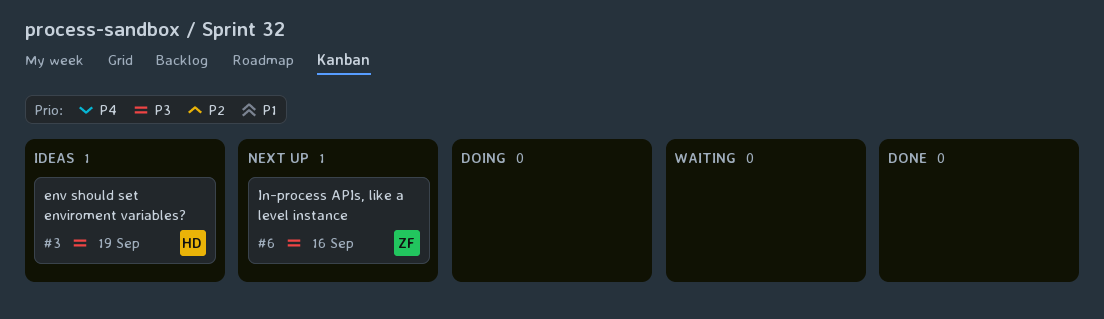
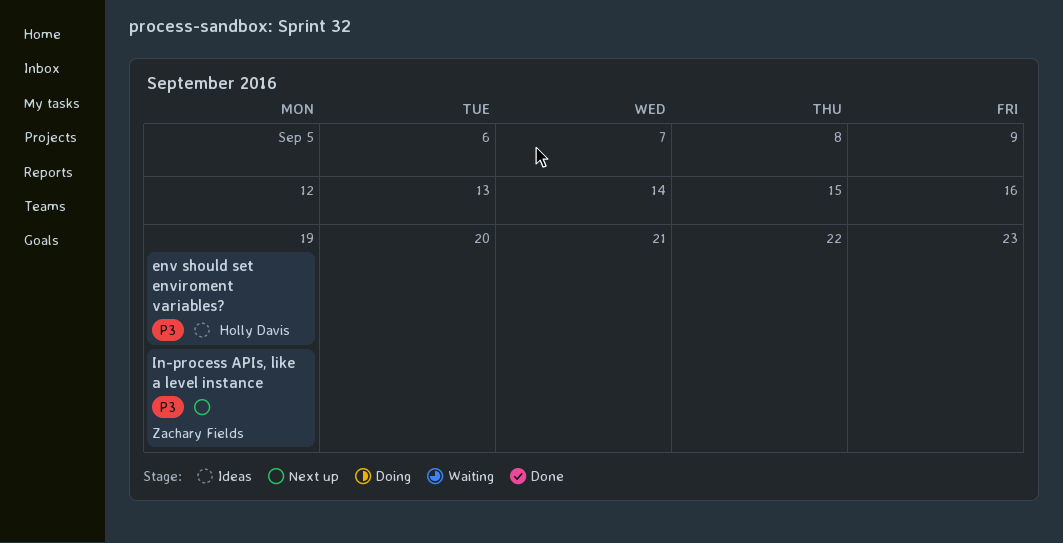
In-process APIs, like a level instance, due: Sep 16 -> Sep 19

